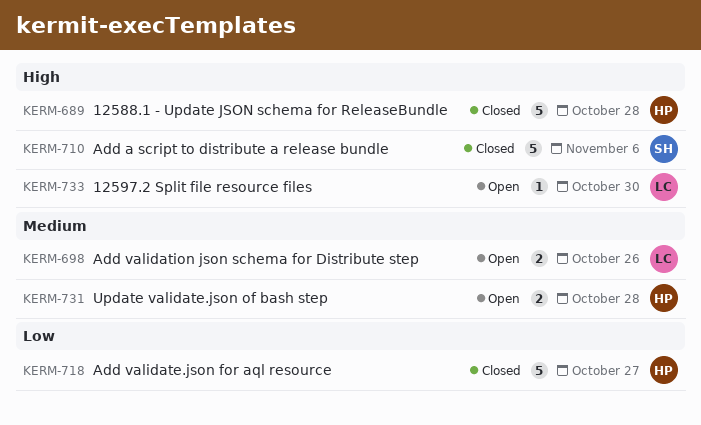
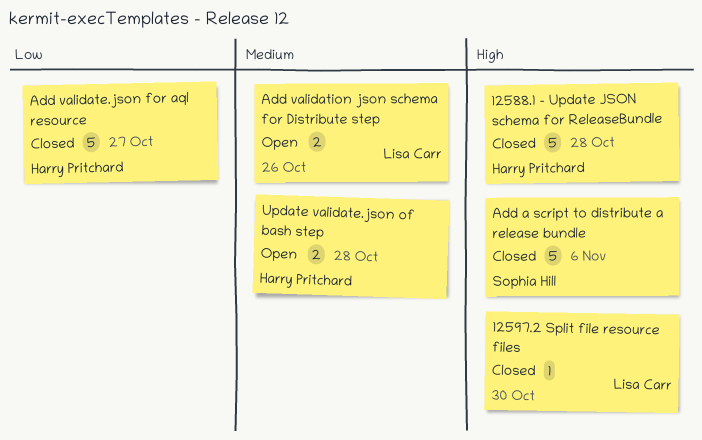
12597.2 Split file resource files, status: Open -> Closed

